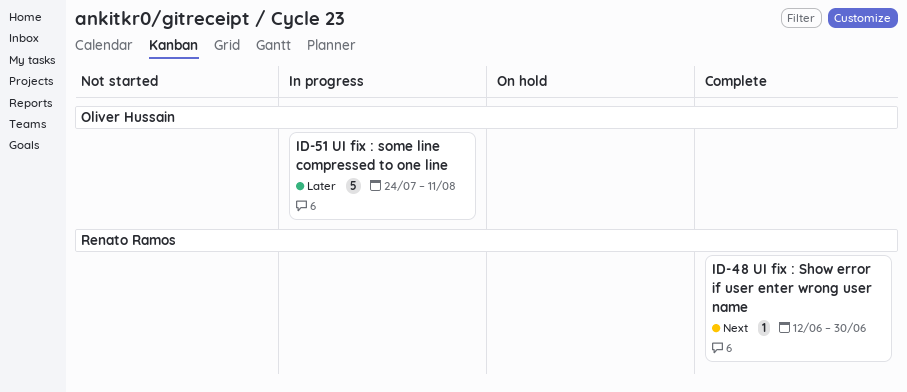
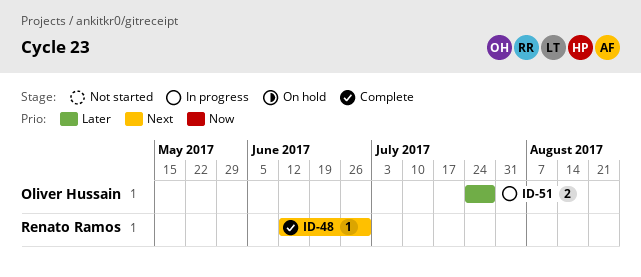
ID-51, estimate: 5 -> 2
ID-51, due: Aug 11 -> Jul 28

